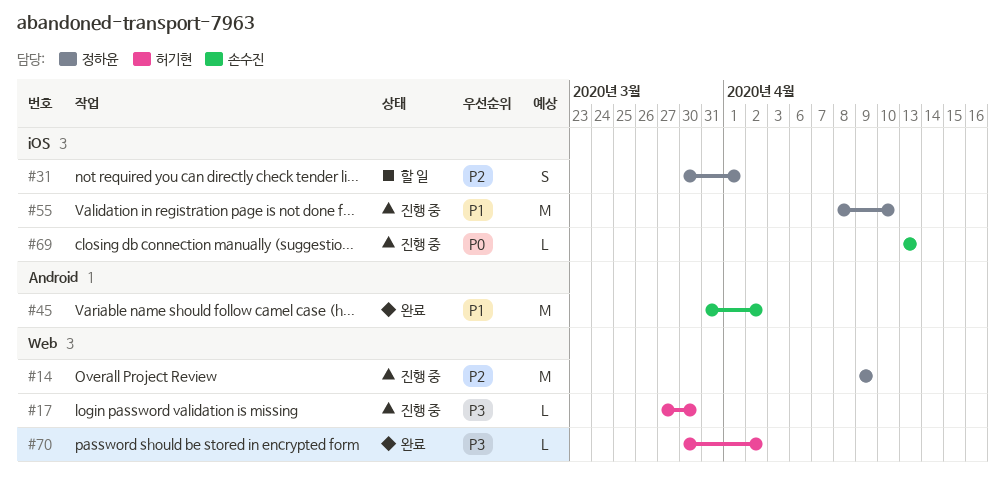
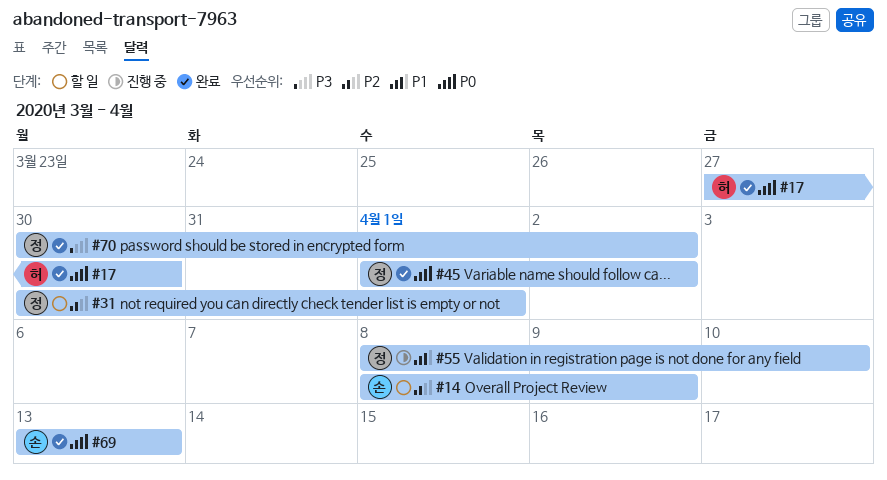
#14, status: 진행 중 -> 할 일
#14, owner: 정하윤 -> 손수진
#14, start: Apr 9 -> Apr 8
#17, status: 진행 중 -> 완료
#17, priority: P3 -> P0
#45, owner: 손수진 -> 정하윤
#45, priority: P1 -> P0
#45, start: Mar 31 -> Apr 1
#69, status: 진행 중 -> 완료
#70, owner: 허기현 -> 정하윤

